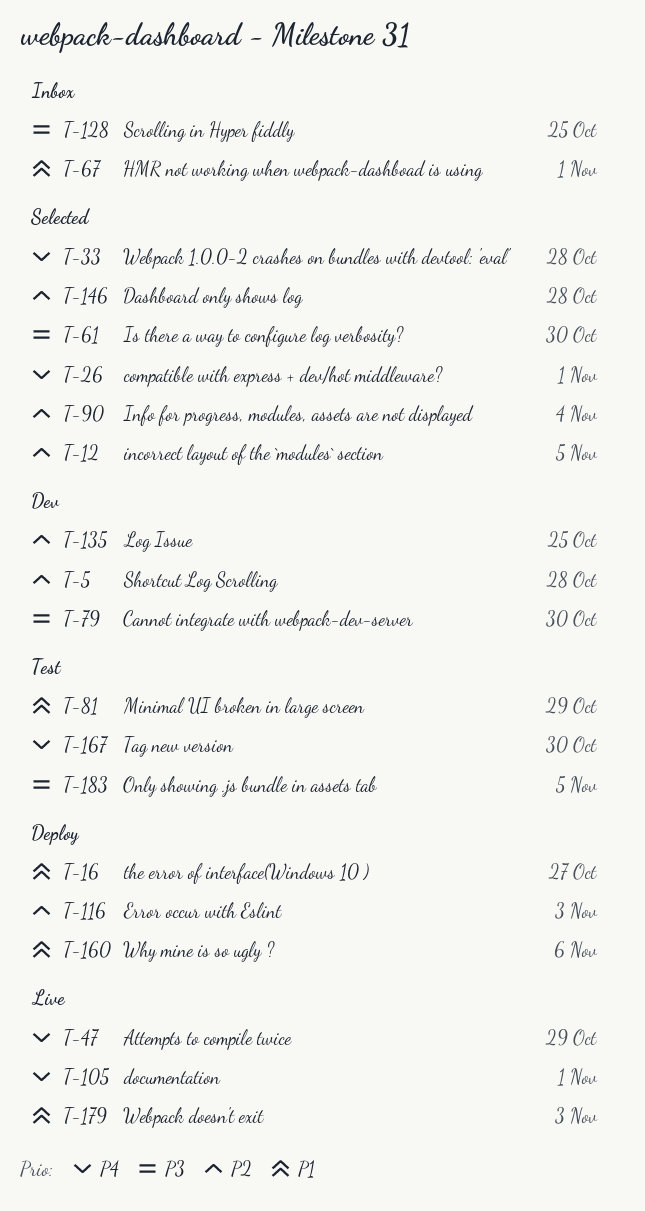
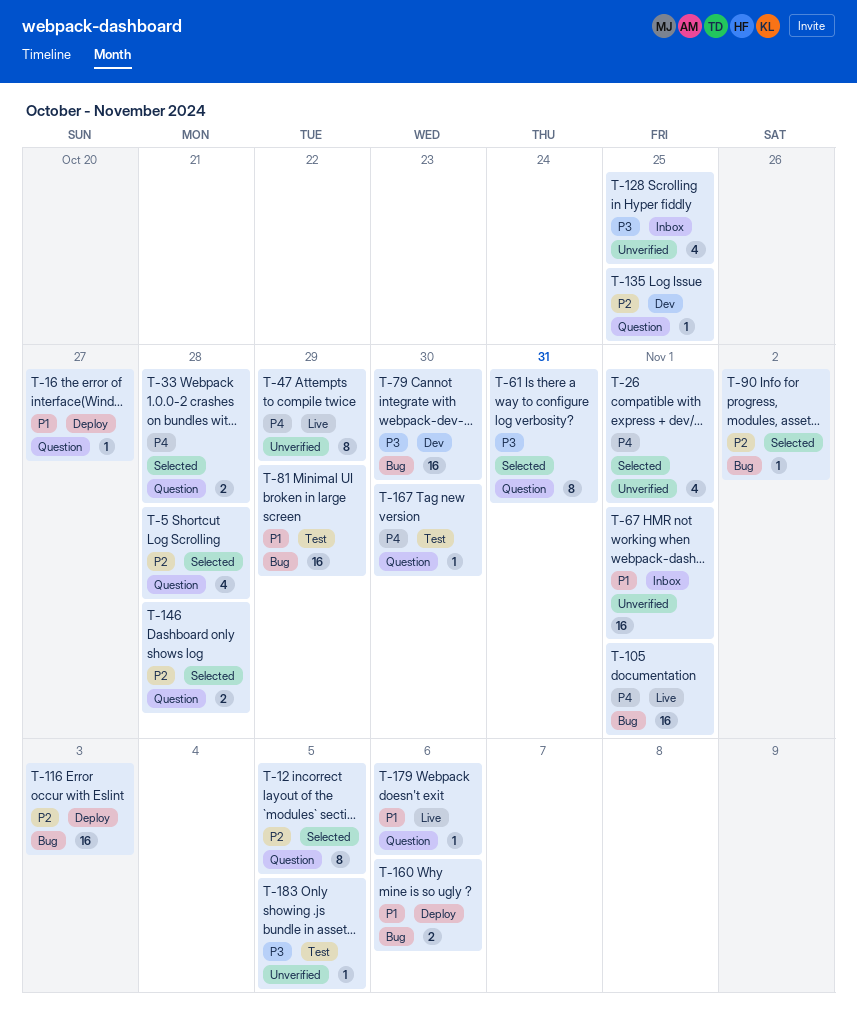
T-5, status: Dev -> Selected
T-61, due: Oct 30 -> Oct 31
T-90, due: Nov 4 -> Nov 2
T-179, due: Nov 3 -> Nov 6

